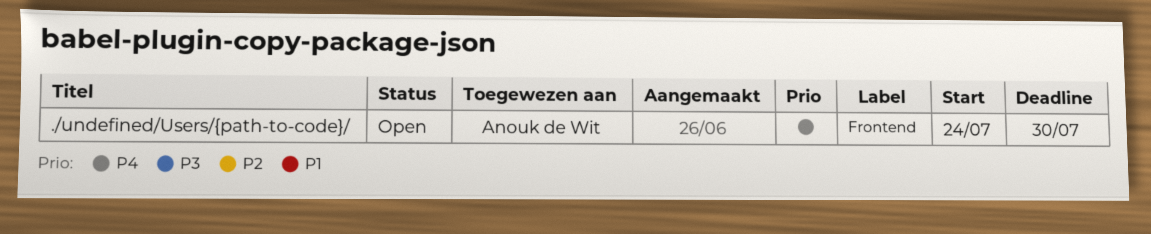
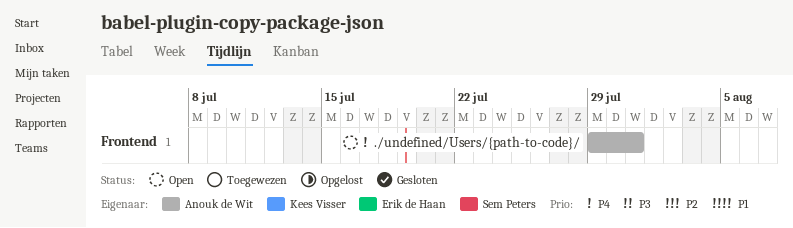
./undefined/Users/{path-to-code}/, start: Jul 24 -> Jul 29
./undefined/Users/{path-to-code}/, due: Jul 30 -> Jul 31

